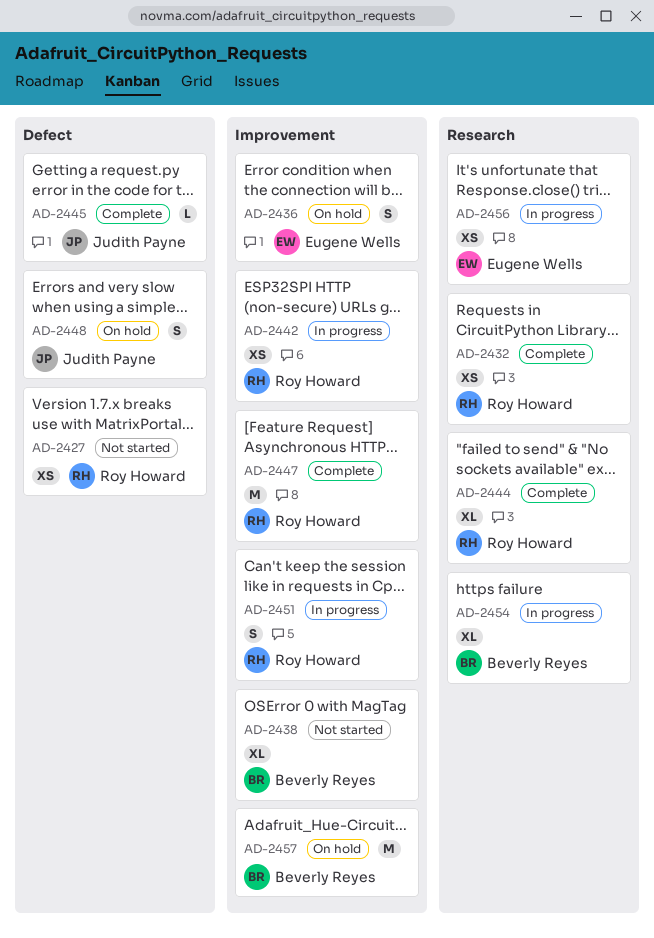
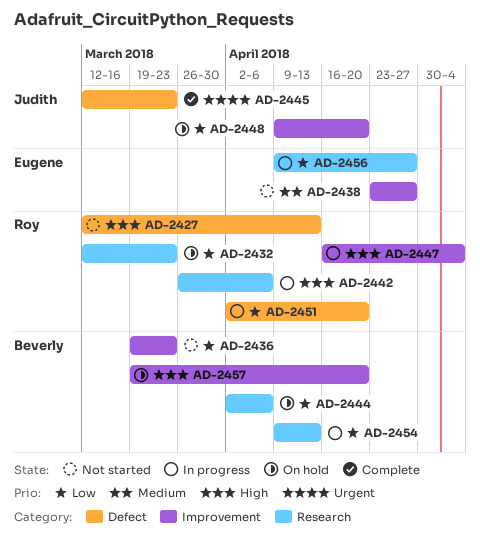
AD-2432, status: Complete -> On hold
AD-2436, status: On hold -> Not started
AD-2436, owner: Eugene Wells -> Beverly Reyes
AD-2438, owner: Beverly Reyes -> Eugene Wells
AD-2442, label: Improvement -> Research
AD-2444, status: Complete -> On hold
AD-2444, owner: Roy Howard -> Beverly Reyes
AD-2447, status: Complete -> In progress
AD-2448, label: Defect -> Improvement
AD-2451, label: Improvement -> Defect

